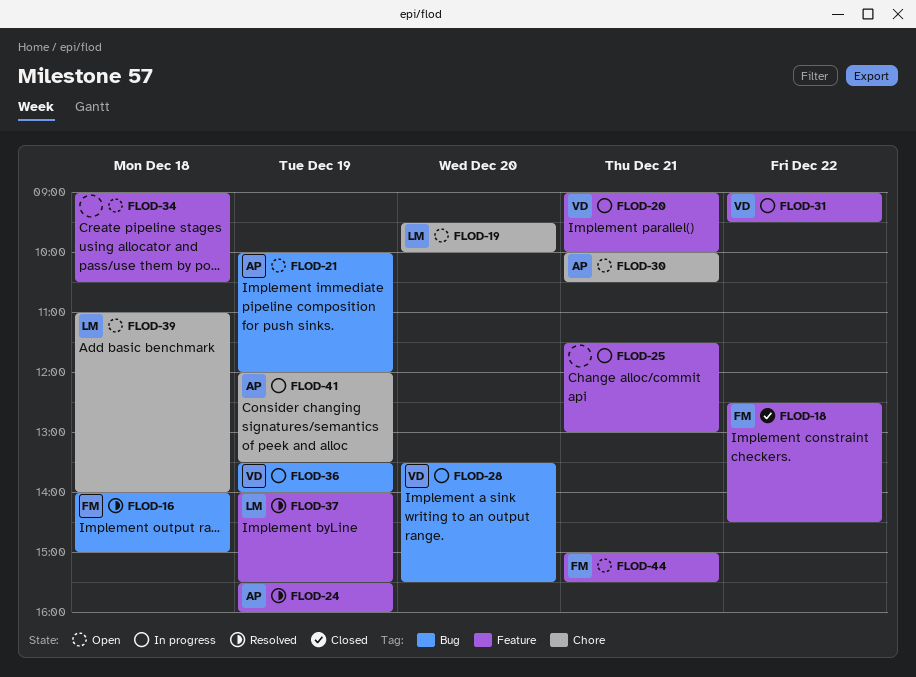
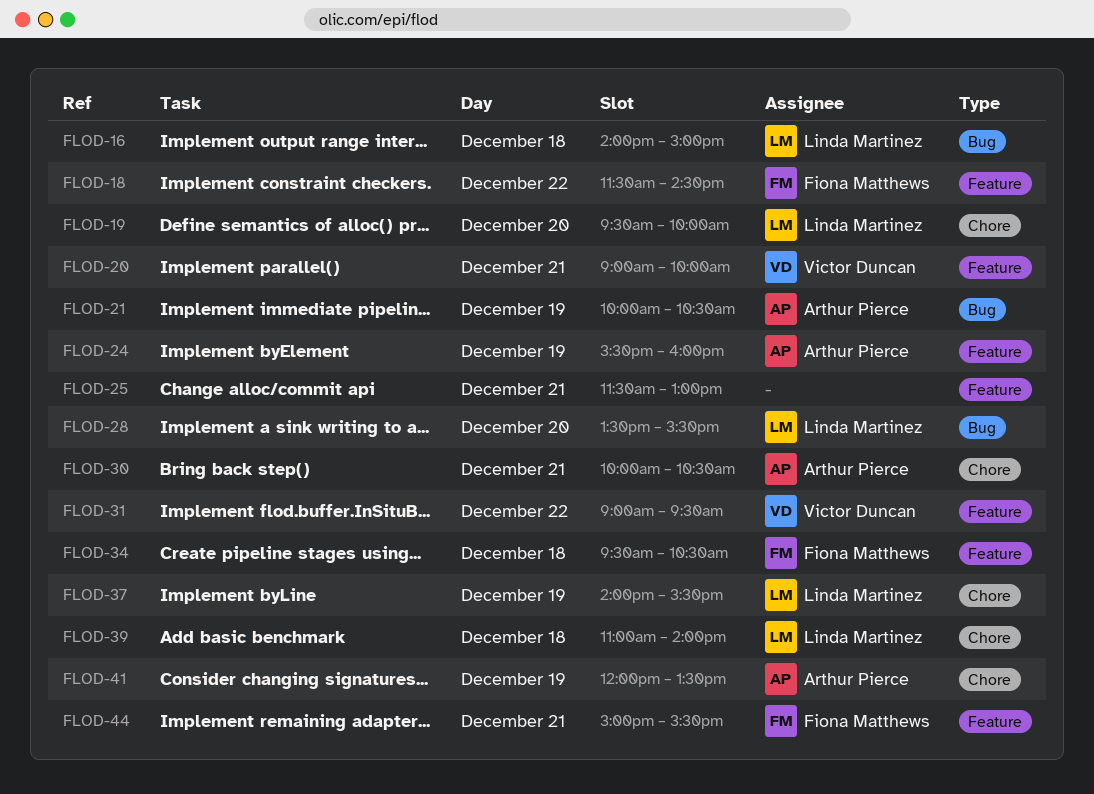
FLOD-16, owner: Fiona Matthews -> Linda Martinez
FLOD-18, begins: 12:30 -> 11:30
FLOD-21, ends: 12:00 -> 10:30
FLOD-28, owner: Victor Duncan -> Linda Martinez
FLOD-34, owner: none -> Fiona Matthews
FLOD-34, begins: 09:00 -> 09:30
FLOD-36: present -> none
FLOD-37, label: Feature -> Chore

